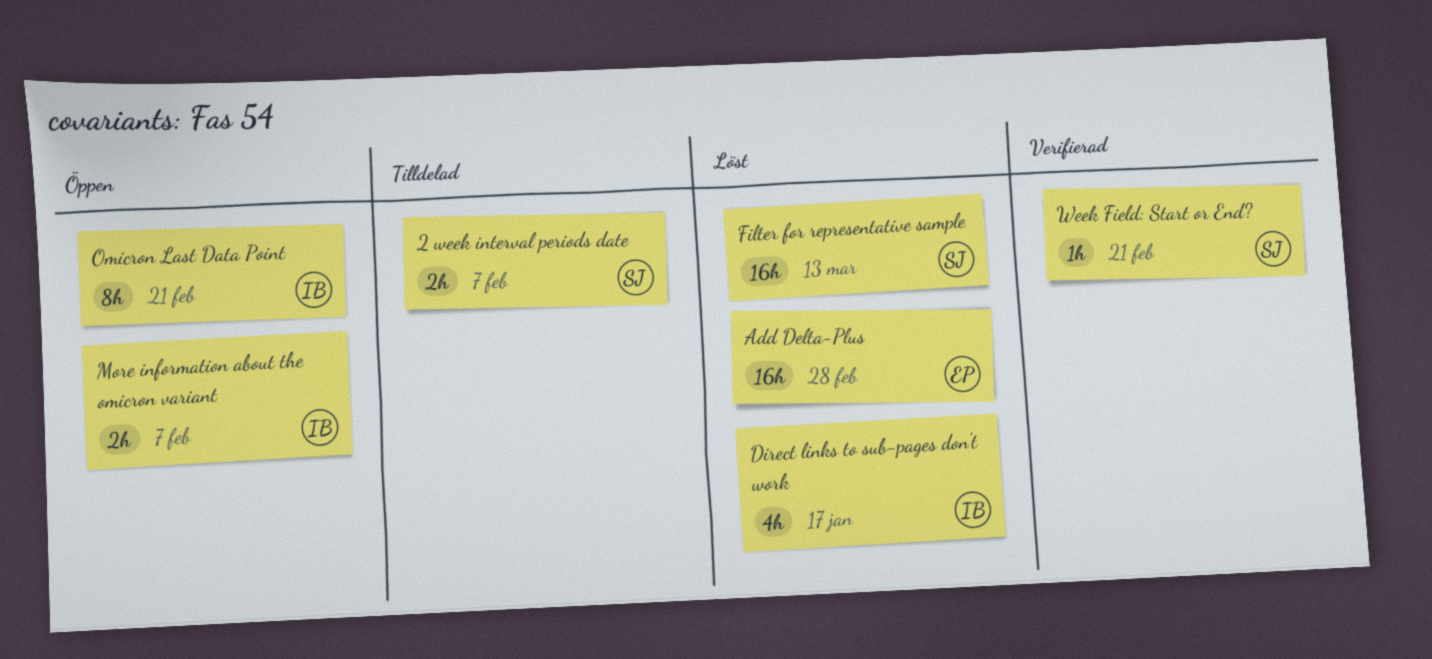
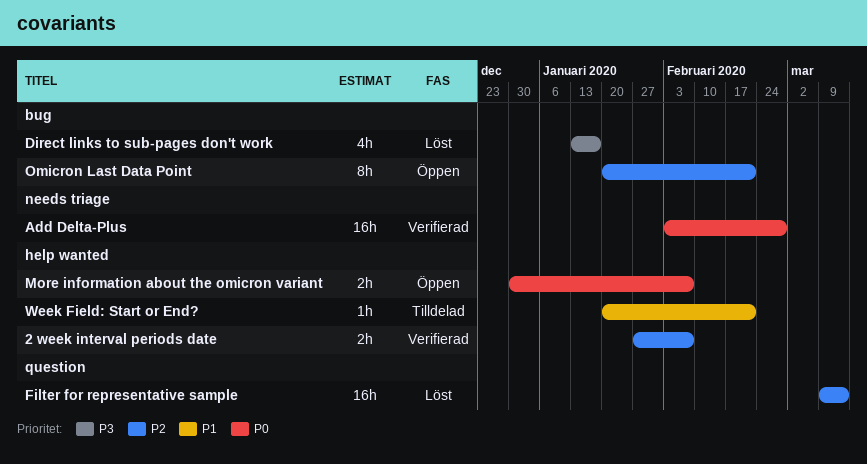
2 week interval periods date, status: Tilldelad -> Verifierad
Add Delta-Plus, status: Löst -> Verifierad
Week Field: Start or End?, status: Verifierad -> Tilldelad

